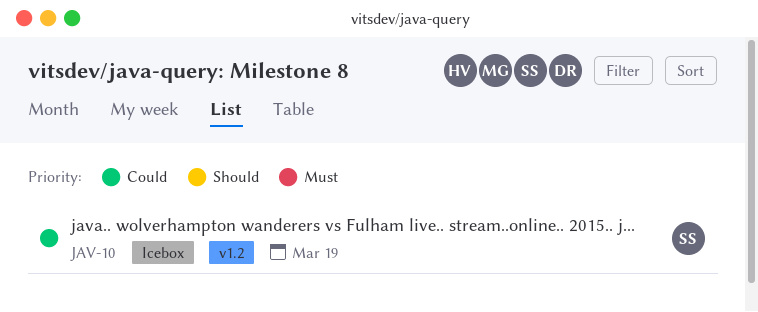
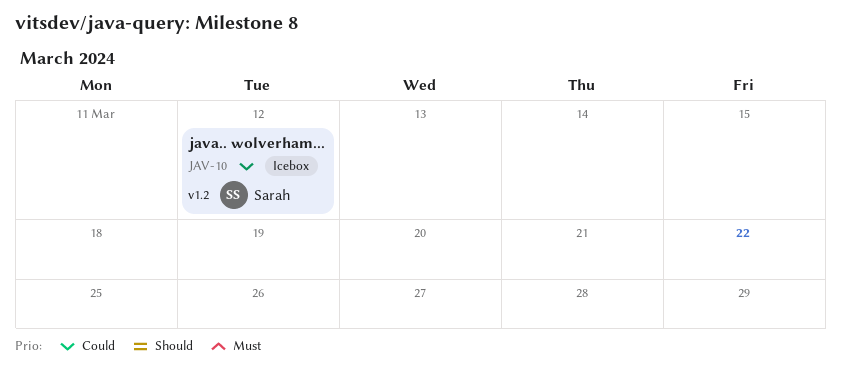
JAV-10, due: Mar 19 -> Mar 12

